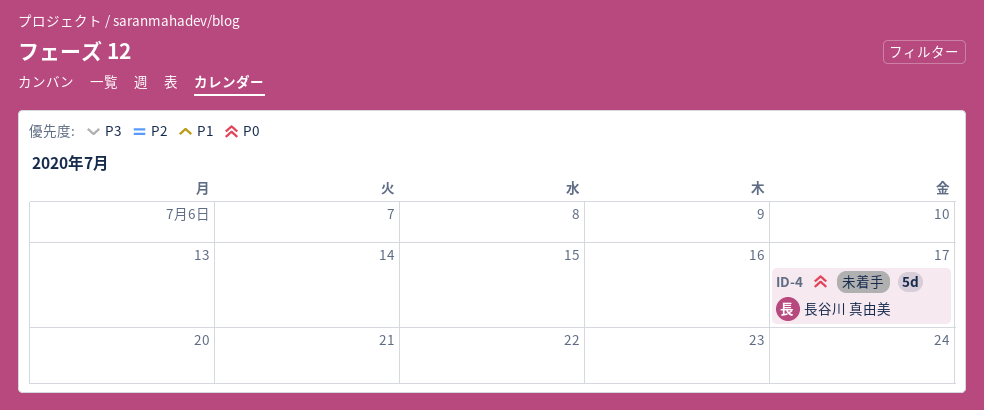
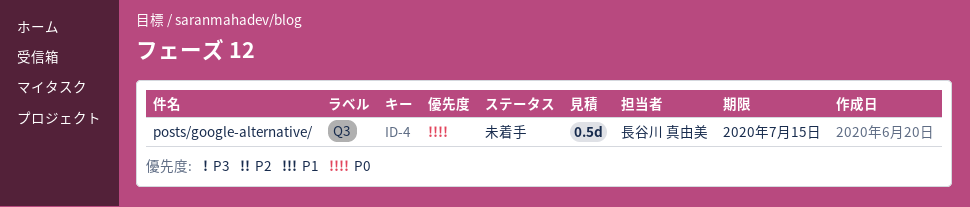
ID-4, estimate: 5d -> 0.5d
ID-4, due: Jul 17 -> Jul 15

